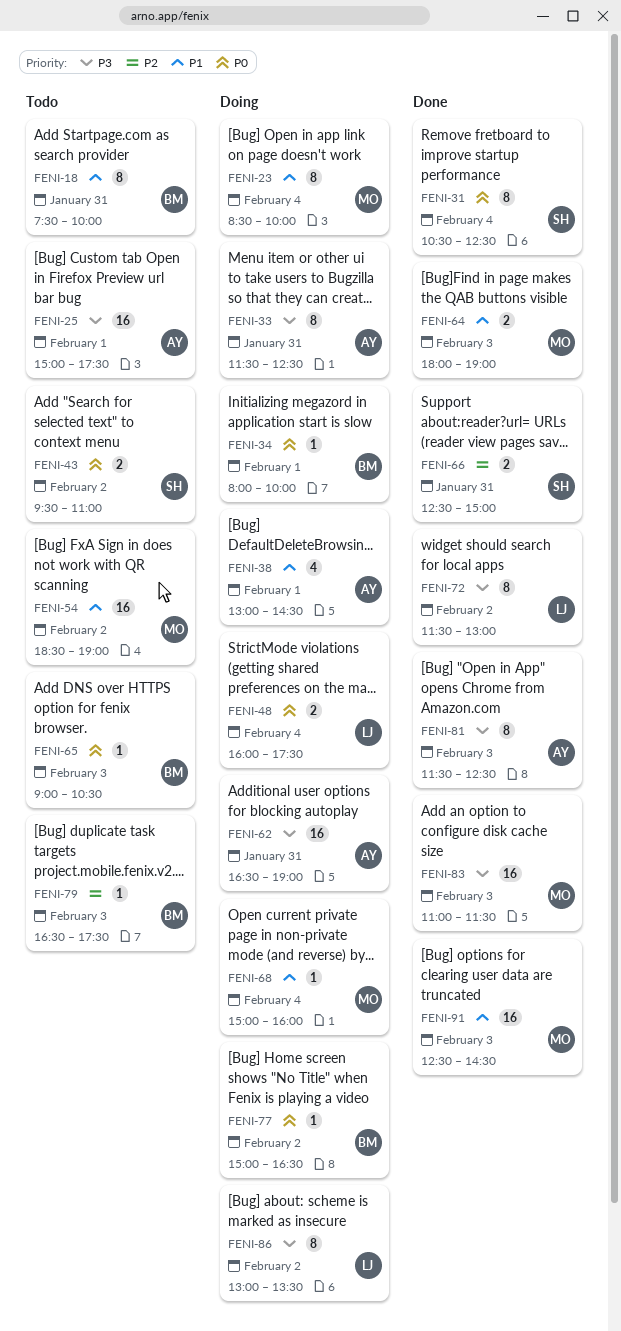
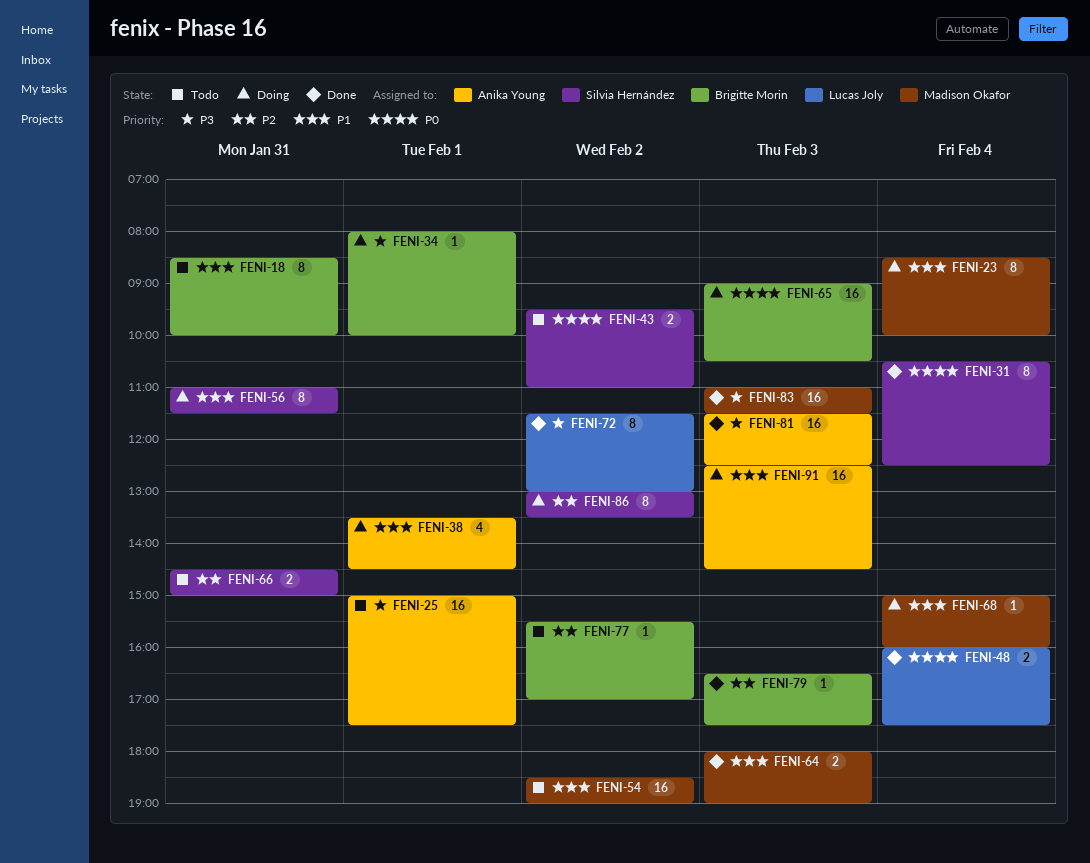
FENI-18, begins: 07:30 -> 08:30
FENI-33: present -> none
FENI-34, priority: P0 -> P3
FENI-38, begins: 13:00 -> 13:30
FENI-48, status: Doing -> Done
FENI-56: none -> present
FENI-62: present -> none
FENI-65, status: Todo -> Doing
FENI-65, estimate: 1 -> 16
FENI-66, status: Done -> Todo
FENI-66, begins: 12:30 -> 14:30
FENI-77, status: Doing -> Todo
FENI-77, priority: P0 -> P2
FENI-77, begins: 15:00 -> 15:30
FENI-77, ends: 16:30 -> 17:00
FENI-79, status: Todo -> Done
FENI-81, estimate: 8 -> 16
FENI-86, owner: Lucas Joly -> Silvia Hernández
FENI-86, priority: P3 -> P2
FENI-91, status: Done -> Doing
FENI-91, owner: Madison Okafor -> Anika Young

